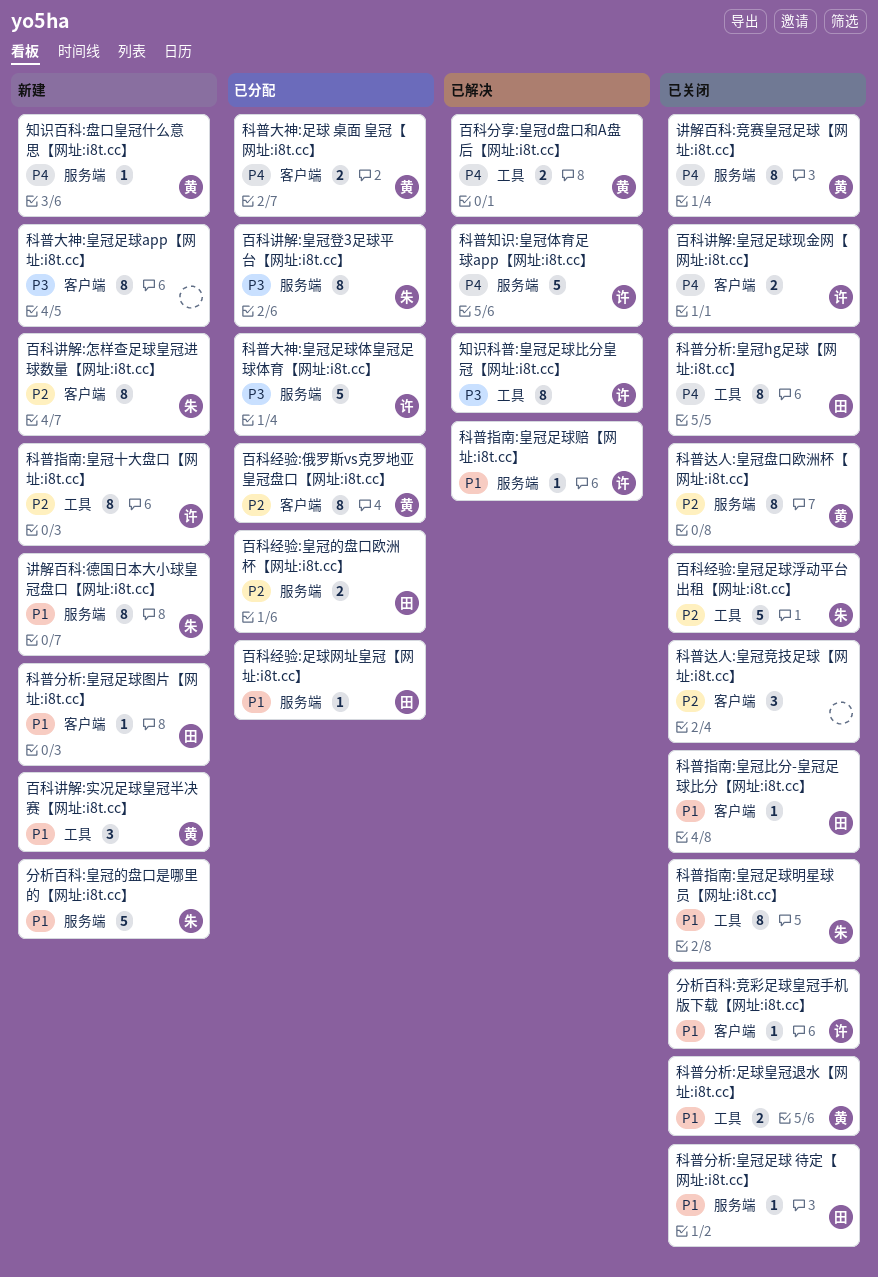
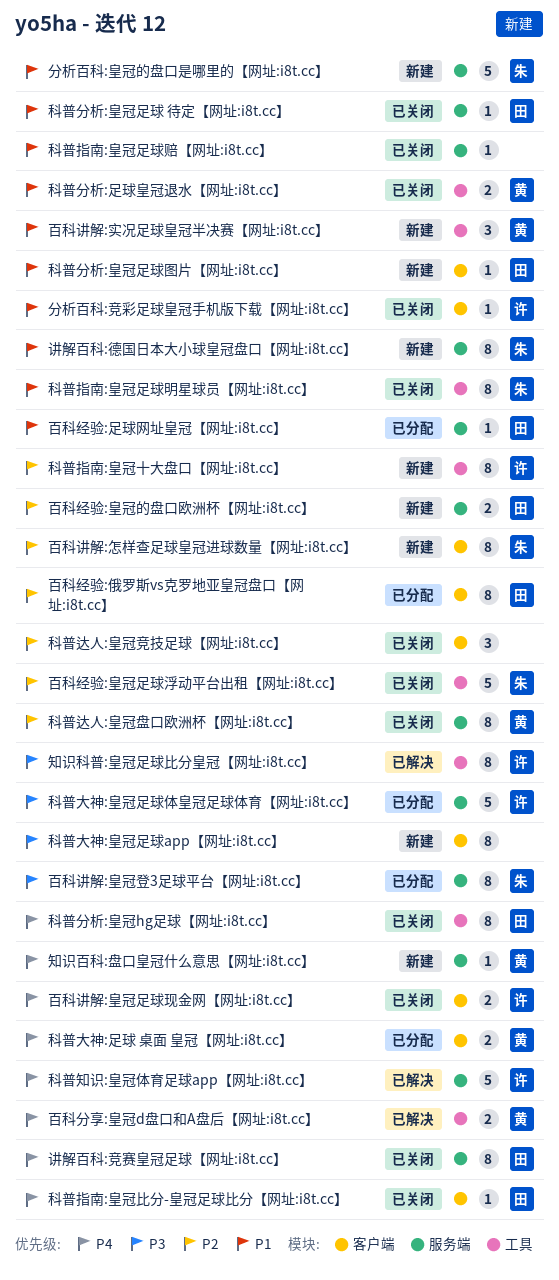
百科经验:俄罗斯vs克罗地亚皇冠盘口【网址:i8t.cc】, owner: 黄 -> 田
百科经验:皇冠的盘口欧洲杯【网址:i8t.cc】, status: 已分配 -> 新建
科普指南:皇冠比分-皇冠足球比分【网址:i8t.cc】, priority: P1 -> P4
科普指南:皇冠足球赔【网址:i8t.cc】, status: 已解决 -> 已关闭
科普指南:皇冠足球赔【网址:i8t.cc】, owner: 许 -> none
讲解百科:竞赛皇冠足球【网址:i8t.cc】, owner: 黄 -> 田

